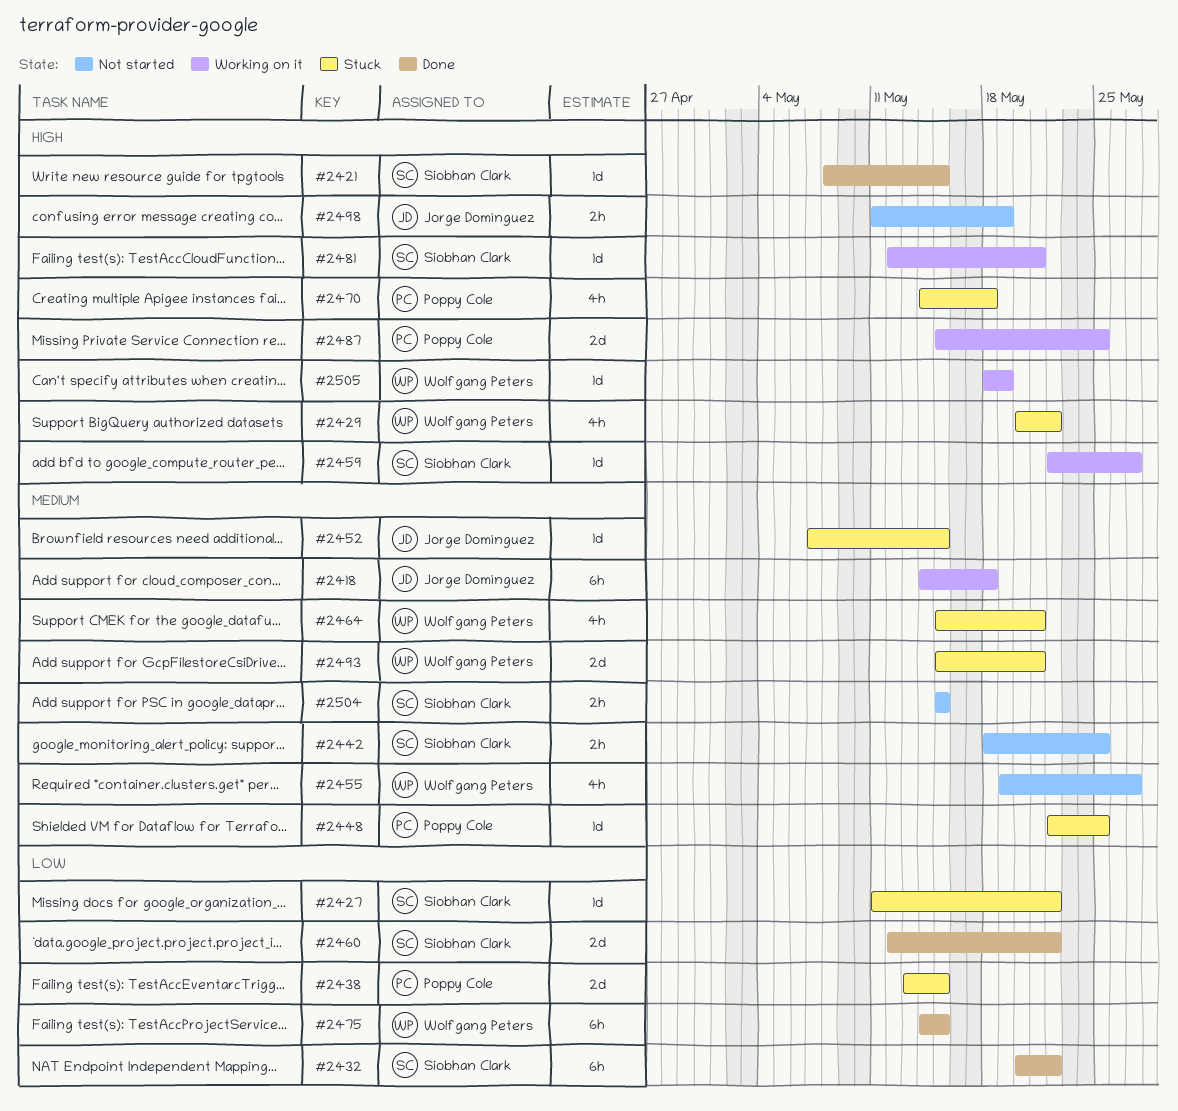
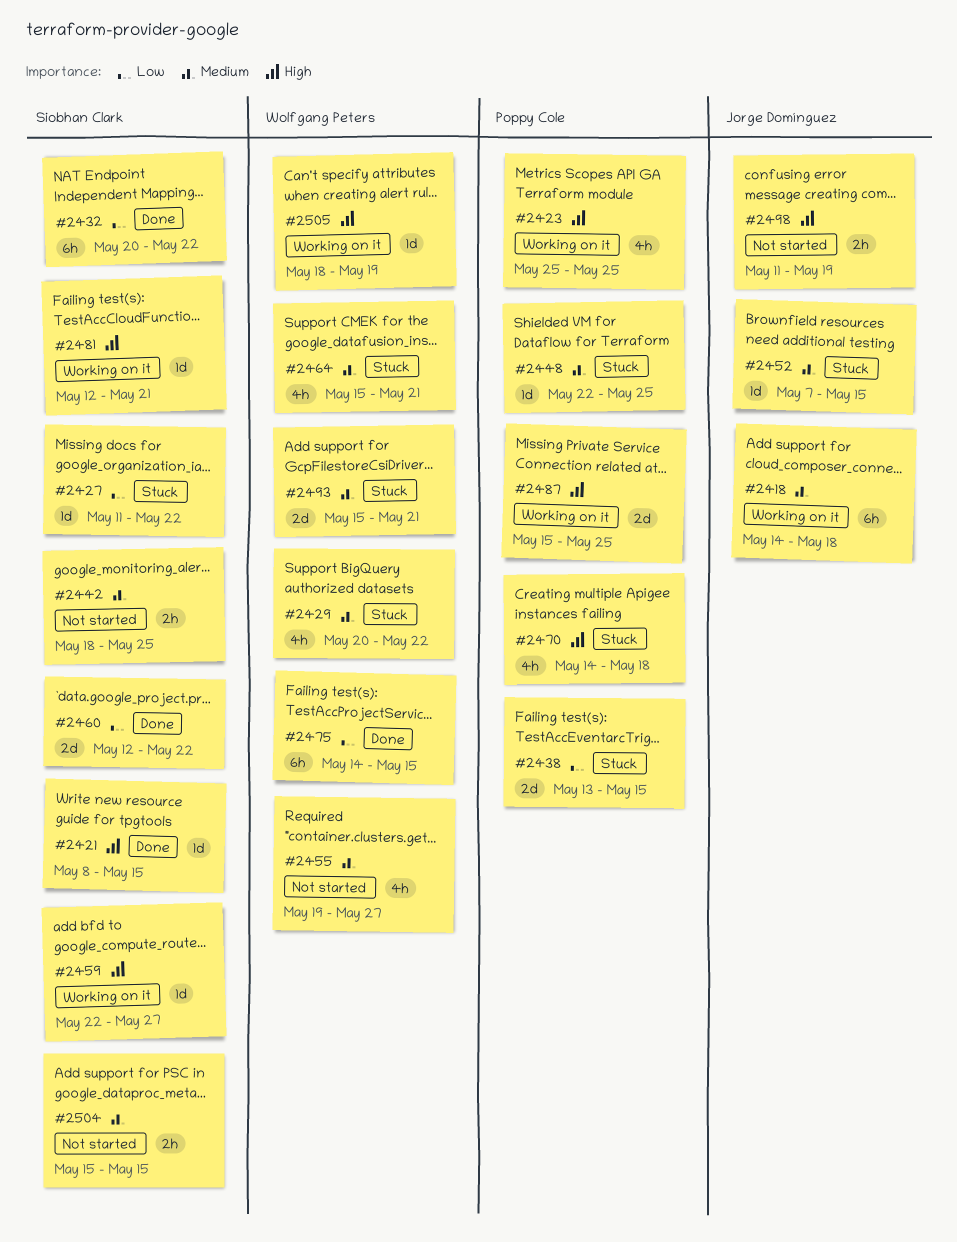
#2423: none -> present
#2429, priority: High -> Medium

